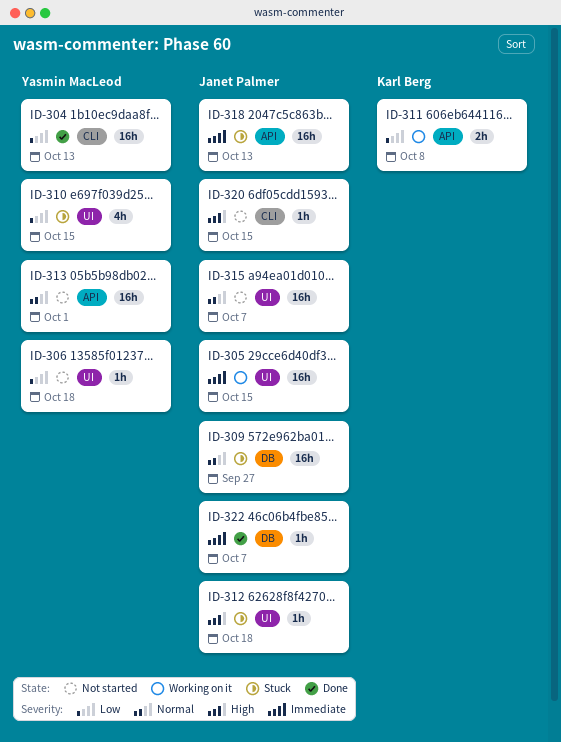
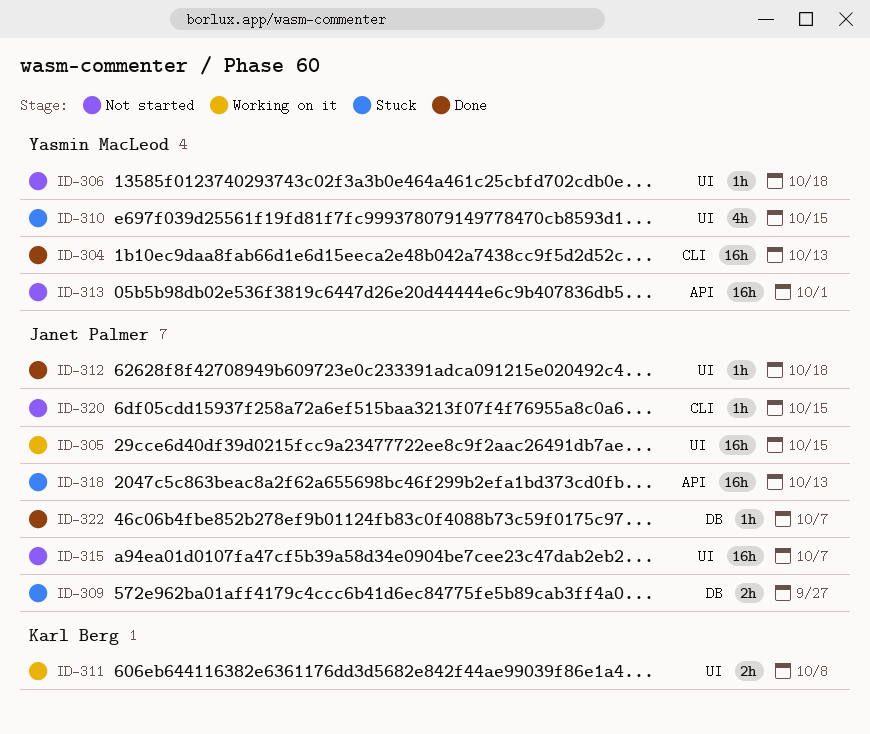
ID-309, estimate: 16h -> 2h
ID-311, label: API -> UI
ID-312, status: Stuck -> Done

